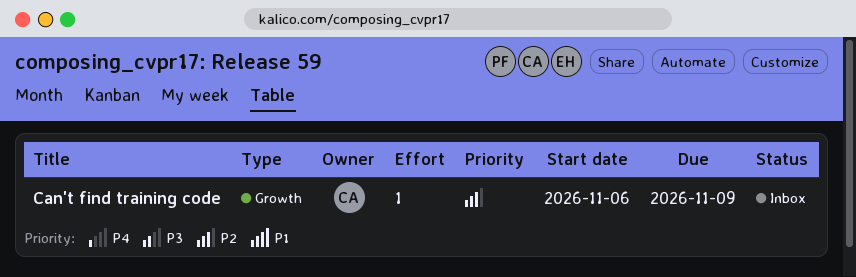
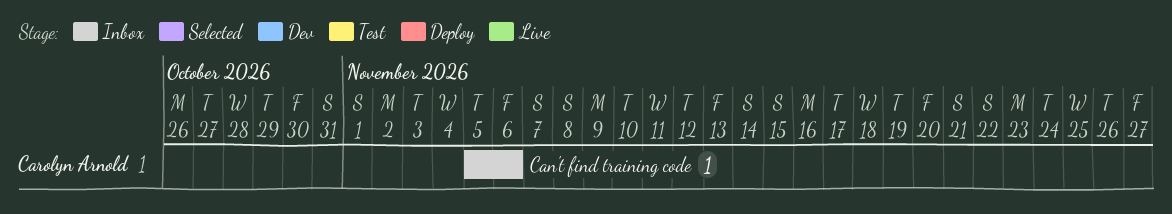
Can't find training code, start: Nov 6 -> Nov 5
Can't find training code, due: Nov 9 -> Nov 6

